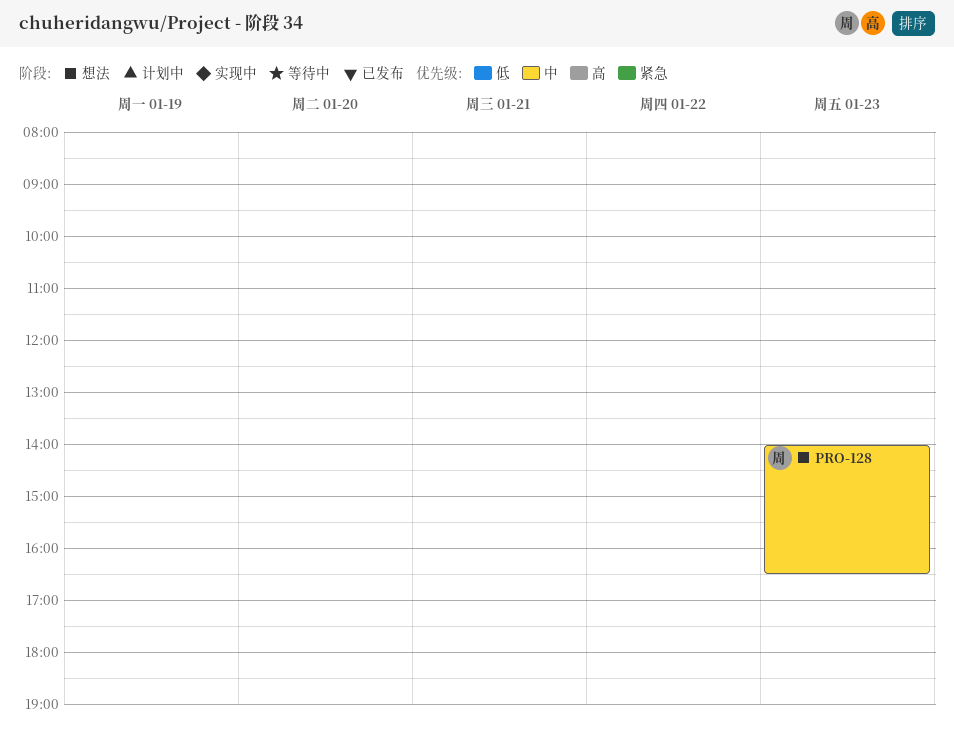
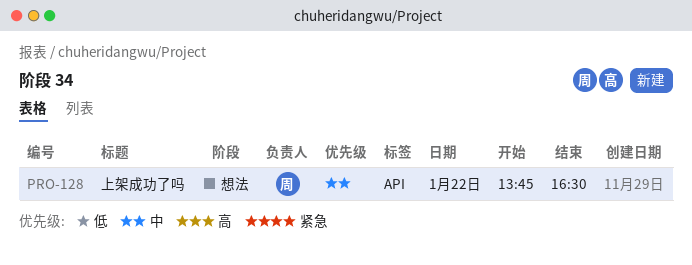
PRO-128, day: Jan 23 -> Jan 22
PRO-128, begins: 14:00 -> 13:45

